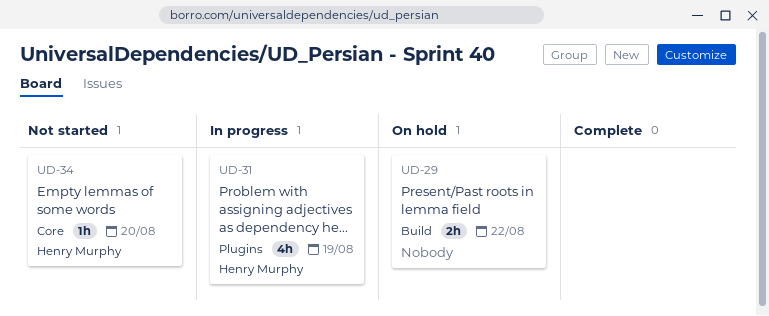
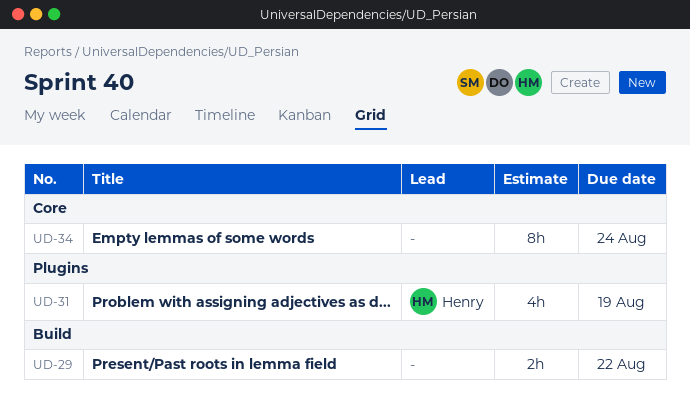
UD-34, owner: Henry Murphy -> none
UD-34, estimate: 1h -> 8h
UD-34, due: Aug 20 -> Aug 24

